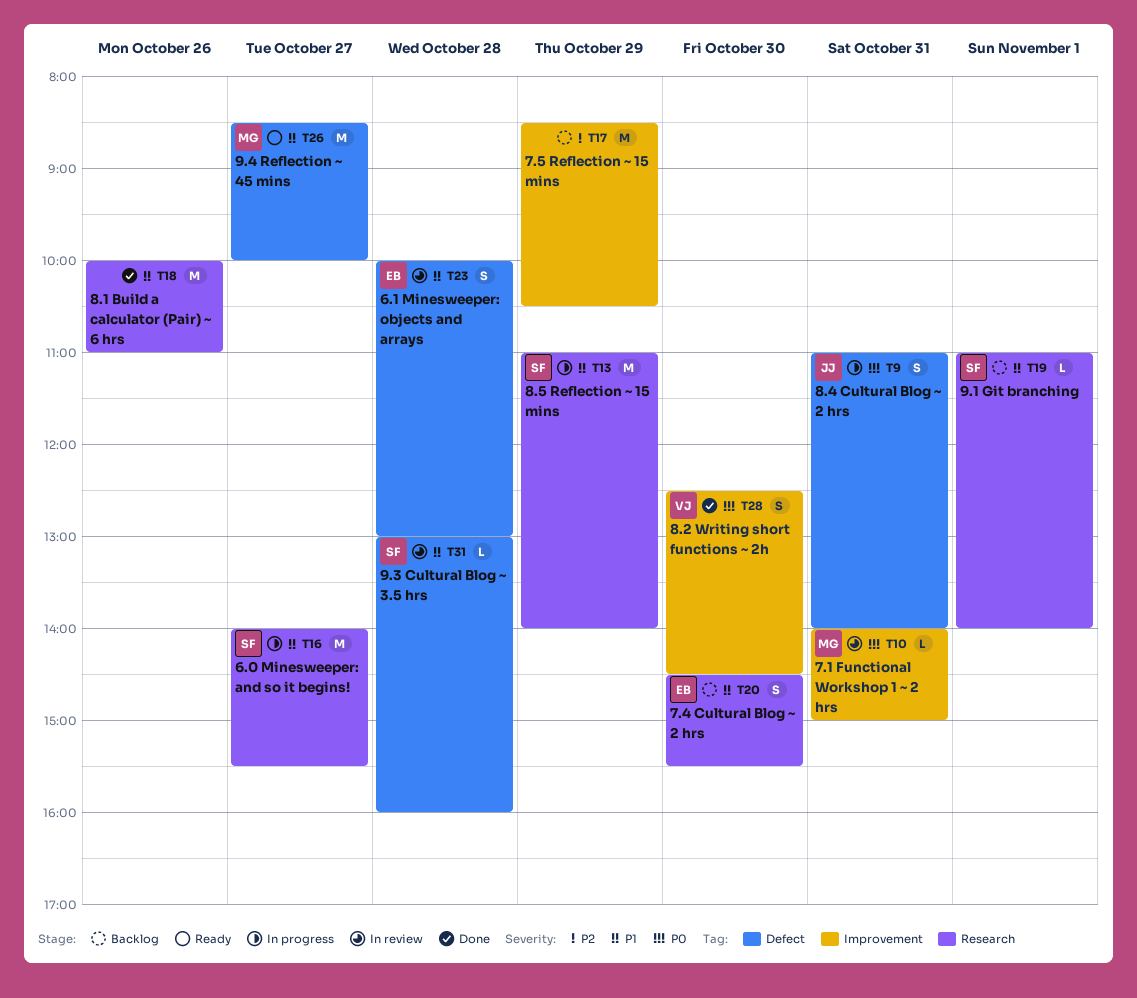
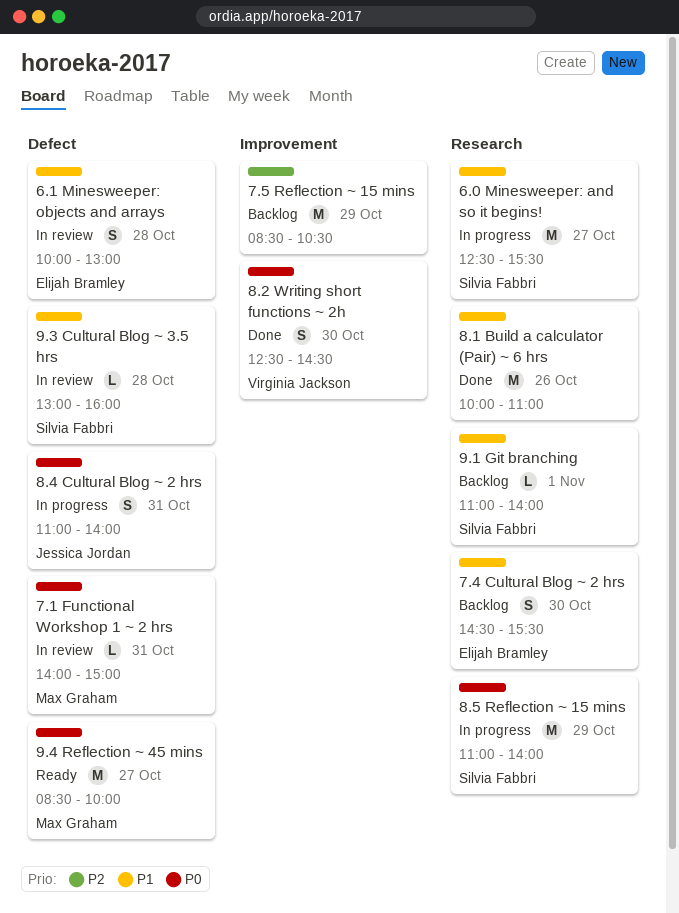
6.0 Minesweeper: and so it begins!, begins: 14:00 -> 12:30
7.1 Functional Workshop 1 ~ 2 hrs, label: Improvement -> Defect
8.5 Reflection ~ 15 mins, priority: P1 -> P0
9.4 Reflection ~ 45 mins, priority: P1 -> P0

